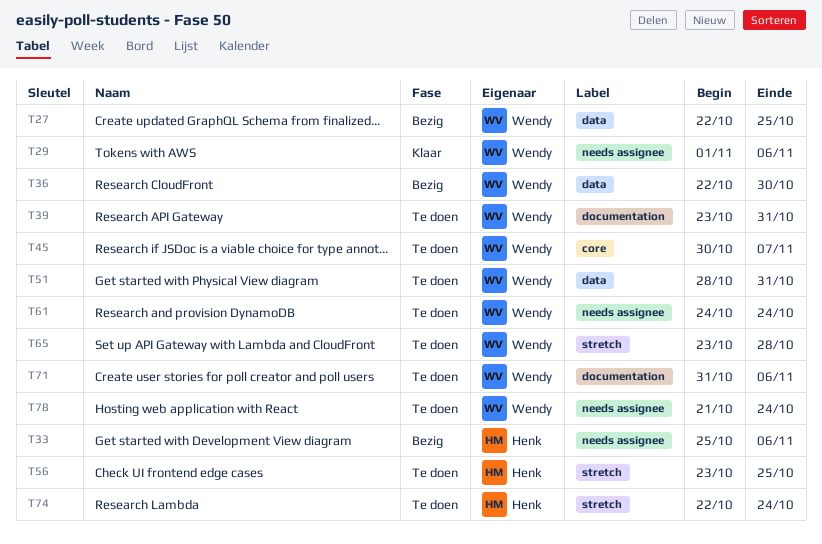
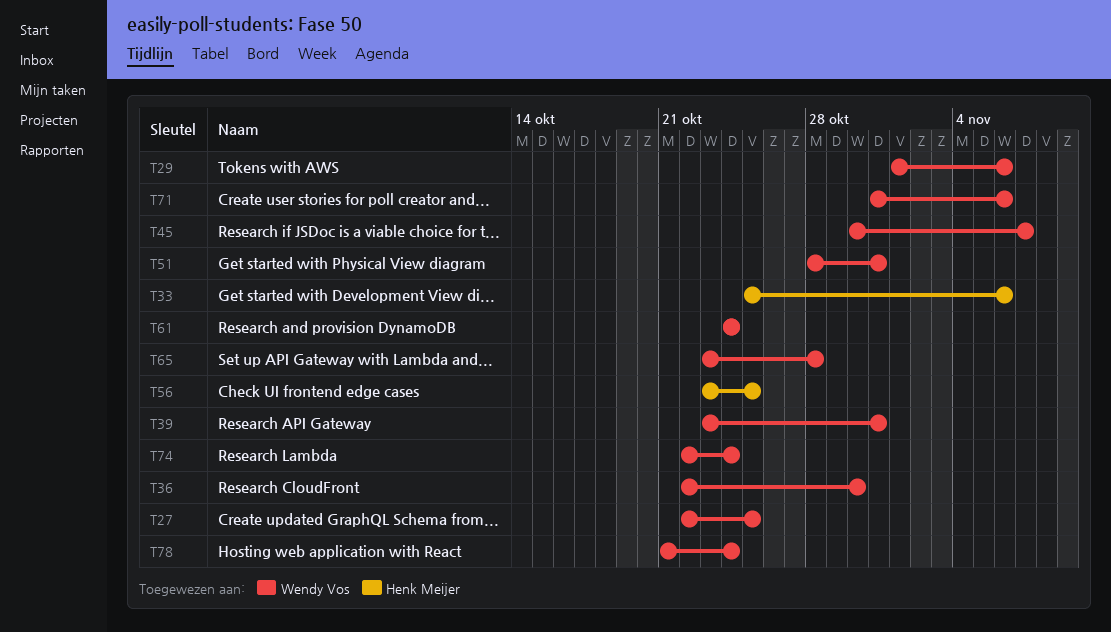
T74, owner: Henk Meijer -> Wendy Vos

